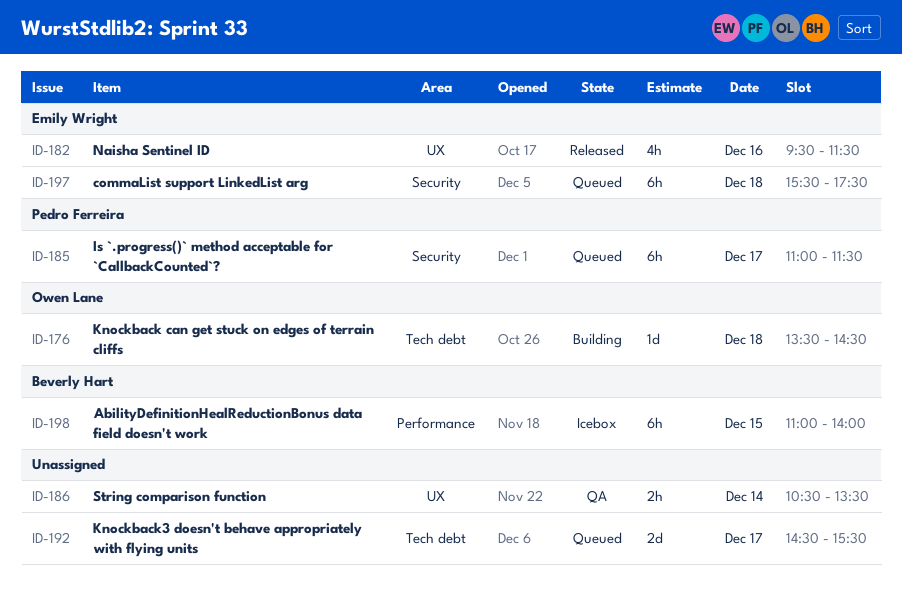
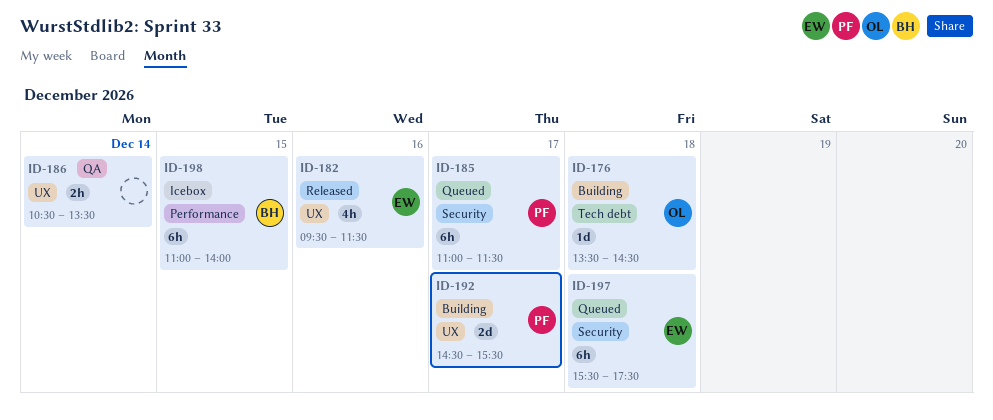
ID-192, status: Queued -> Building
ID-192, owner: none -> Pedro Ferreira
ID-192, label: Tech debt -> UX

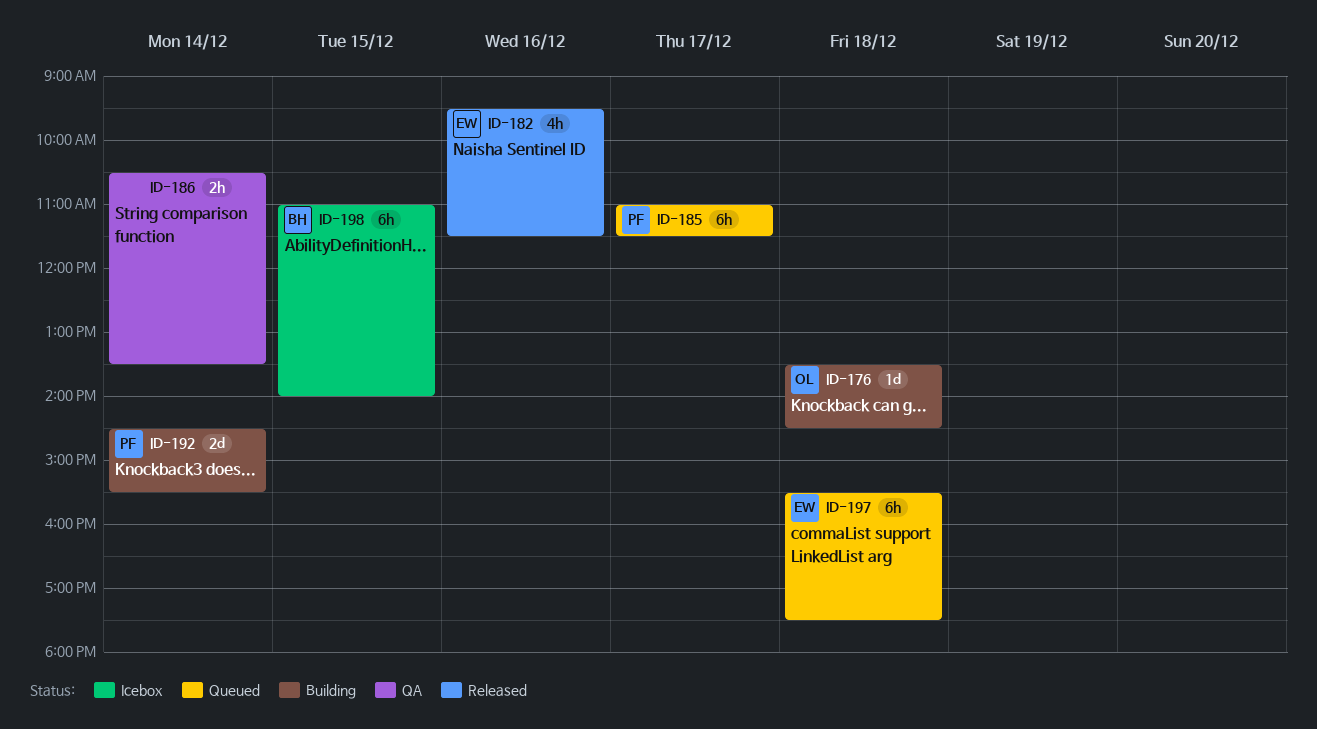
ID-192, day: Dec 17 -> Dec 14

